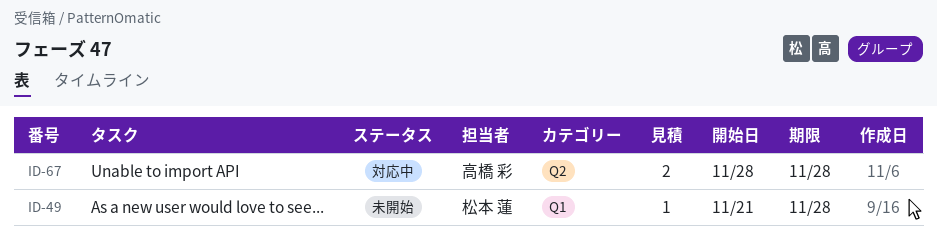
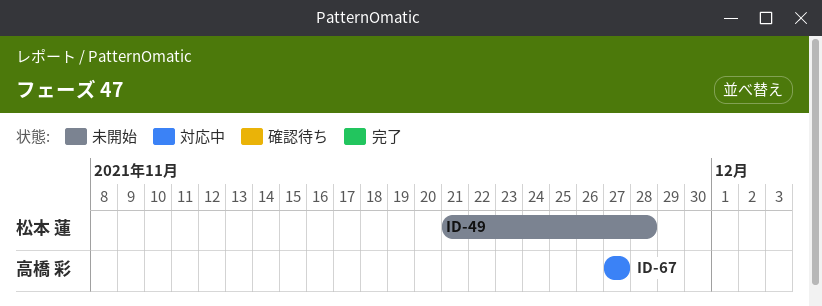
ID-67, start: Nov 28 -> Nov 27
ID-67, due: Nov 28 -> Nov 27

